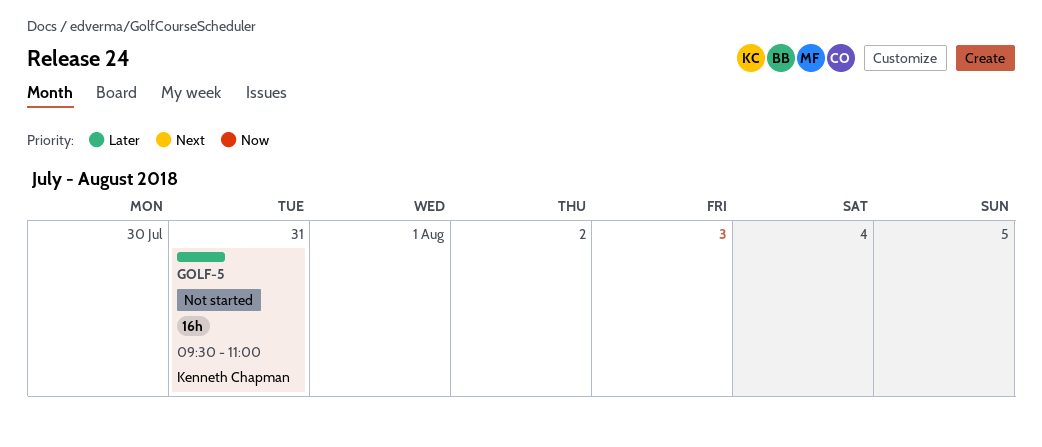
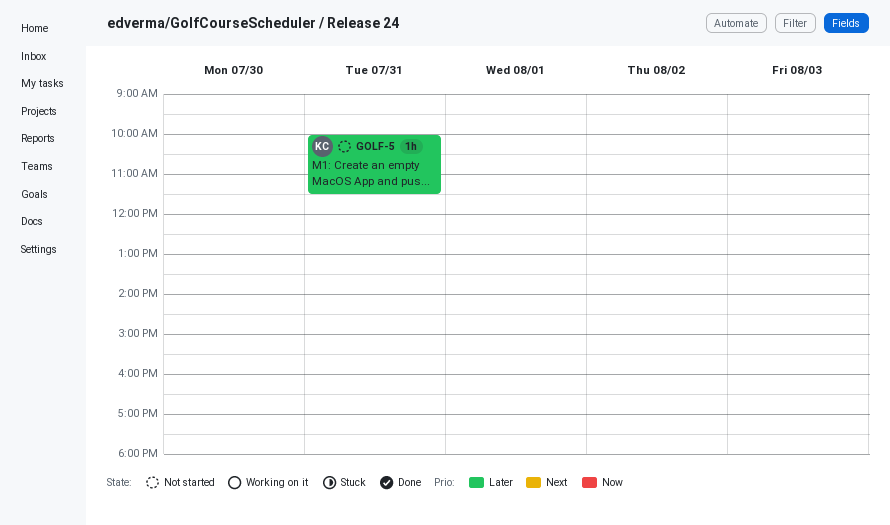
GOLF-5, estimate: 16h -> 1h
GOLF-5, begins: 09:30 -> 10:00
GOLF-5, ends: 11:00 -> 11:30

